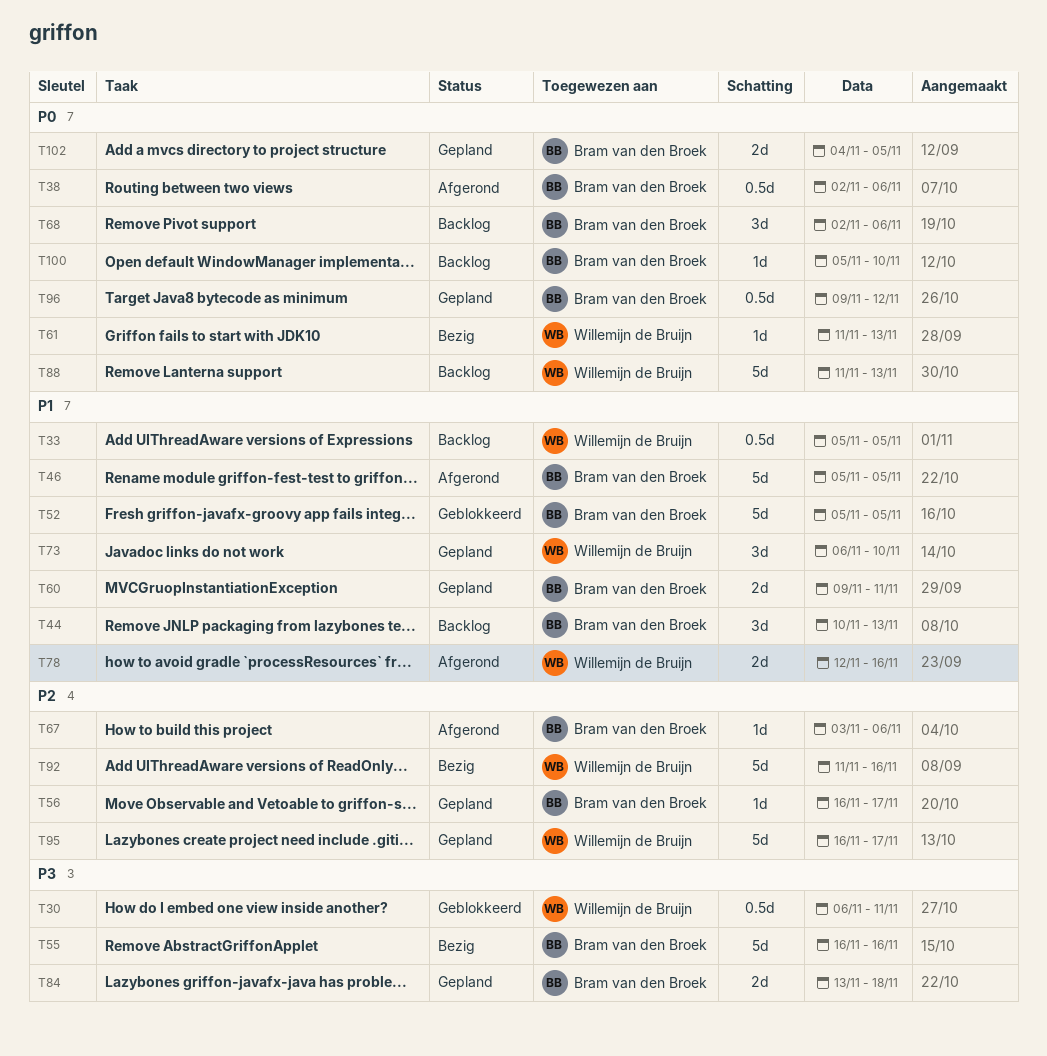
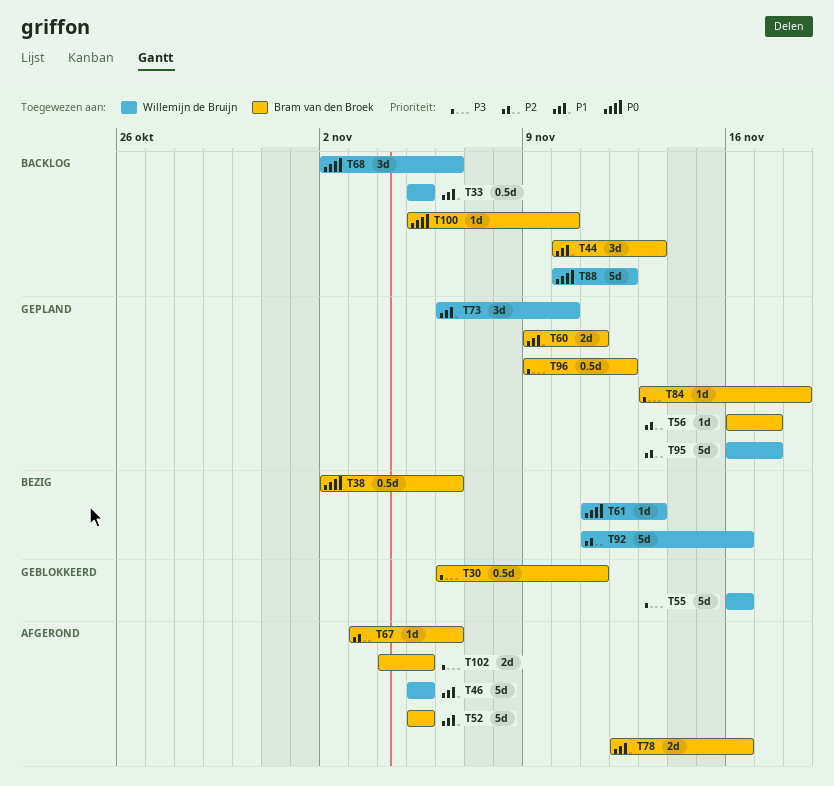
T30, owner: Willemijn de Bruijn -> Bram van den Broek
T38, status: Afgerond -> Bezig
T46, owner: Bram van den Broek -> Willemijn de Bruijn
T52, status: Geblokkeerd -> Afgerond
T55, status: Bezig -> Geblokkeerd
T55, owner: Bram van den Broek -> Willemijn de Bruijn
T68, owner: Bram van den Broek -> Willemijn de Bruijn
T78, owner: Willemijn de Bruijn -> Bram van den Broek
T84, estimate: 2d -> 1d
T88, start: Nov 11 -> Nov 10
T88, due: Nov 13 -> Nov 12
T96, priority: P0 -> P3
T102, status: Gepland -> Afgerond
T102, priority: P0 -> P3

